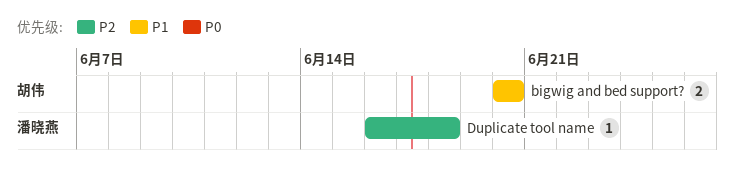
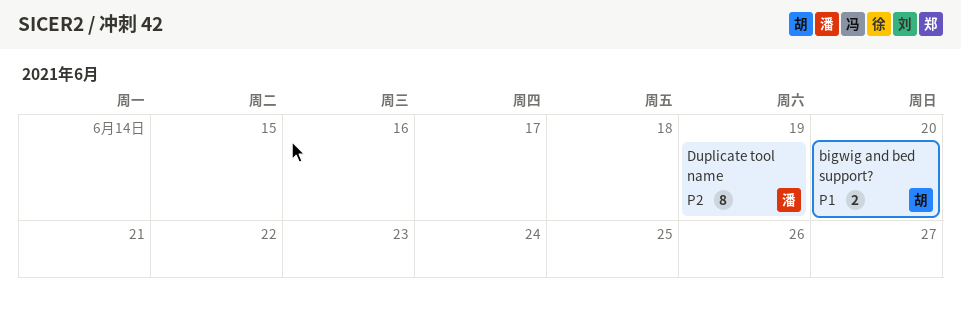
Duplicate tool name, estimate: 1 -> 8
Duplicate tool name, due: Jun 18 -> Jun 19

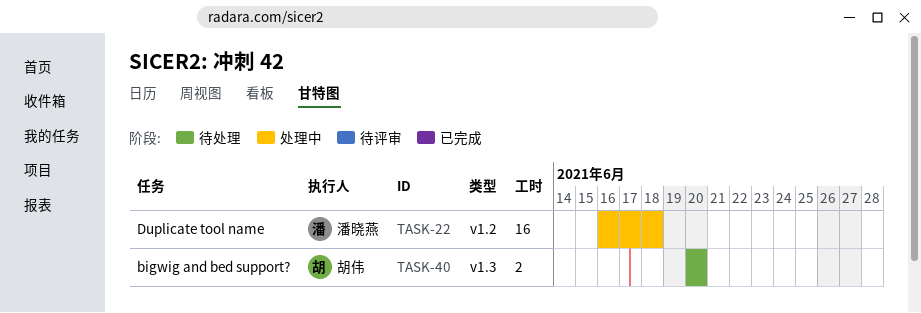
Duplicate tool name, estimate: 8 -> 16
Duplicate tool name, due: Jun 19 -> Jun 18

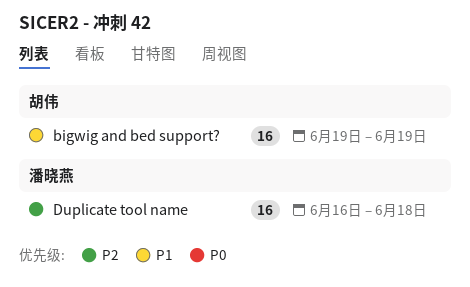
bigwig and bed support?, estimate: 2 -> 16
bigwig and bed support?, start: Jun 20 -> Jun 19
bigwig and bed support?, due: Jun 20 -> Jun 19

